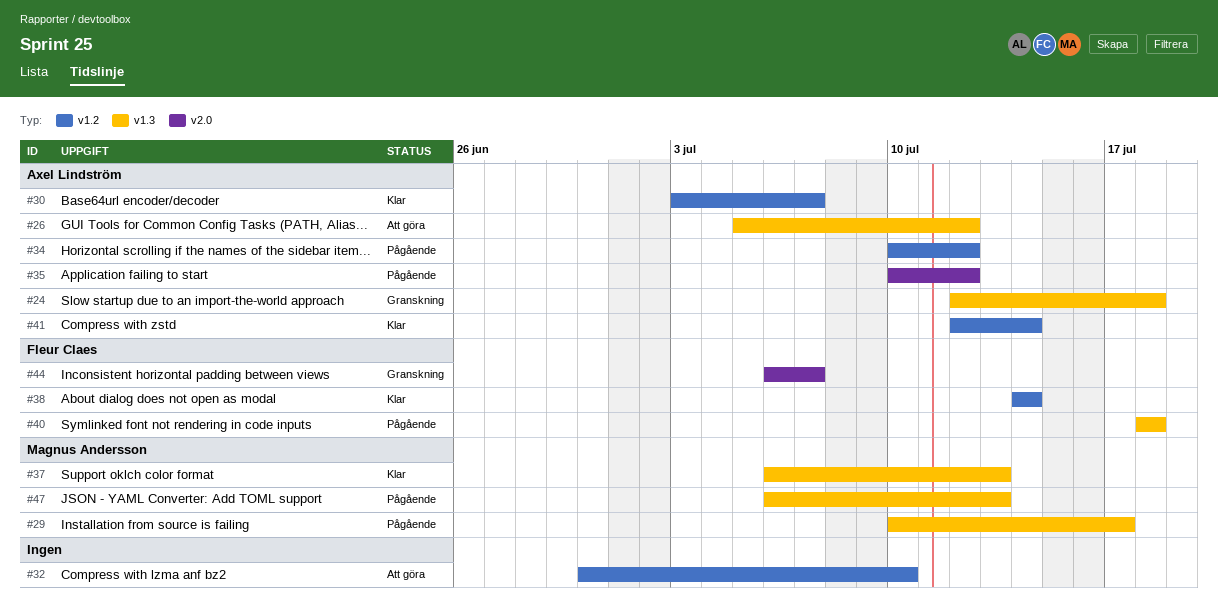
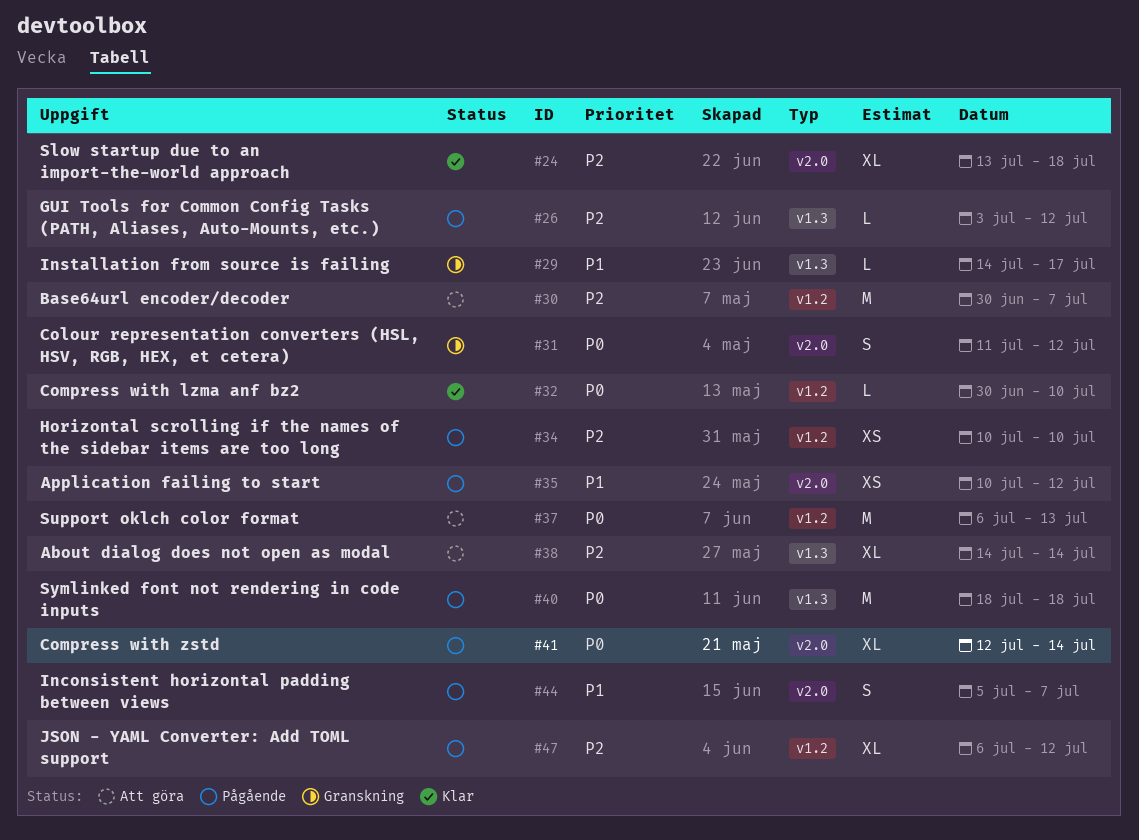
#24, status: Granskning -> Klar
#24, label: v1.3 -> v2.0
#24, start: Jul 12 -> Jul 13
#26, status: Att göra -> Pågående
#26, start: Jul 5 -> Jul 3
#29, status: Pågående -> Granskning
#29, start: Jul 10 -> Jul 14
#30, status: Klar -> Att göra
#30, start: Jul 3 -> Jun 30
#31: none -> present
#32, status: Att göra -> Klar
#34, due: Jul 12 -> Jul 10
#37, status: Klar -> Att göra
#37, label: v1.3 -> v1.2
#38, status: Klar -> Att göra
#38, label: v1.2 -> v1.3
#41, status: Klar -> Pågående
#41, label: v1.2 -> v2.0
#44, status: Granskning -> Pågående
#44, start: Jul 6 -> Jul 5
#47, label: v1.3 -> v1.2
#47, due: Jul 13 -> Jul 12

